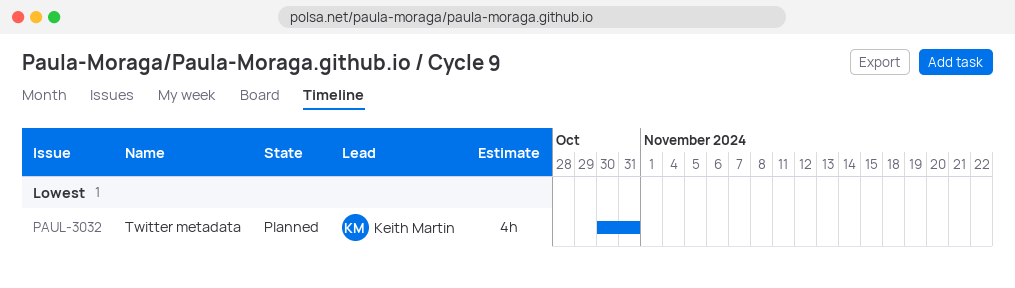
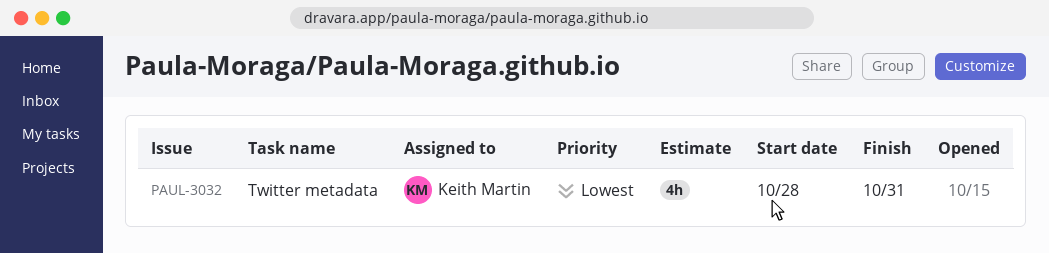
PAUL-3032, start: Oct 30 -> Oct 28

